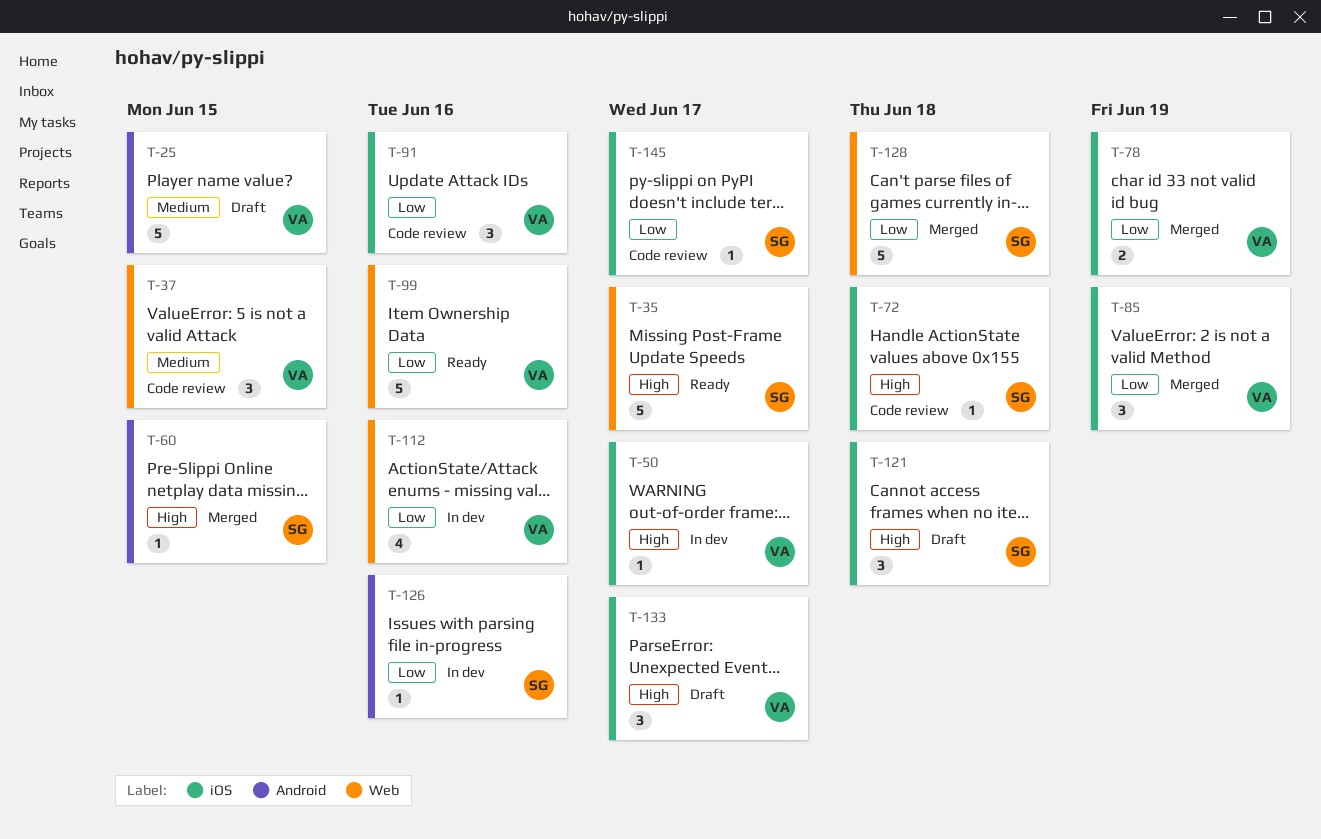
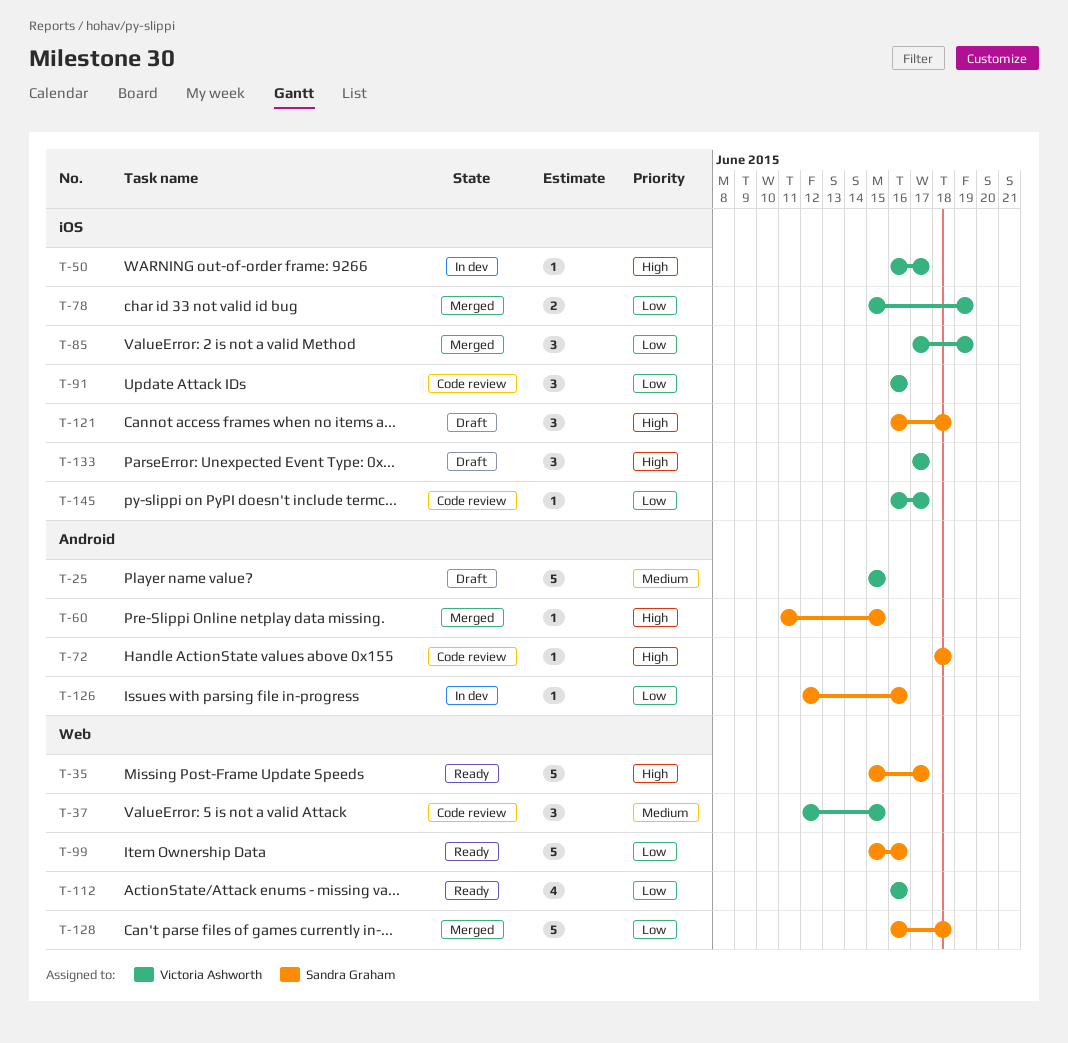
T-72, label: iOS -> Android
T-99, owner: Victoria Ashworth -> Sandra Graham
T-112, status: In dev -> Ready
T-145, owner: Sandra Graham -> Victoria Ashworth

